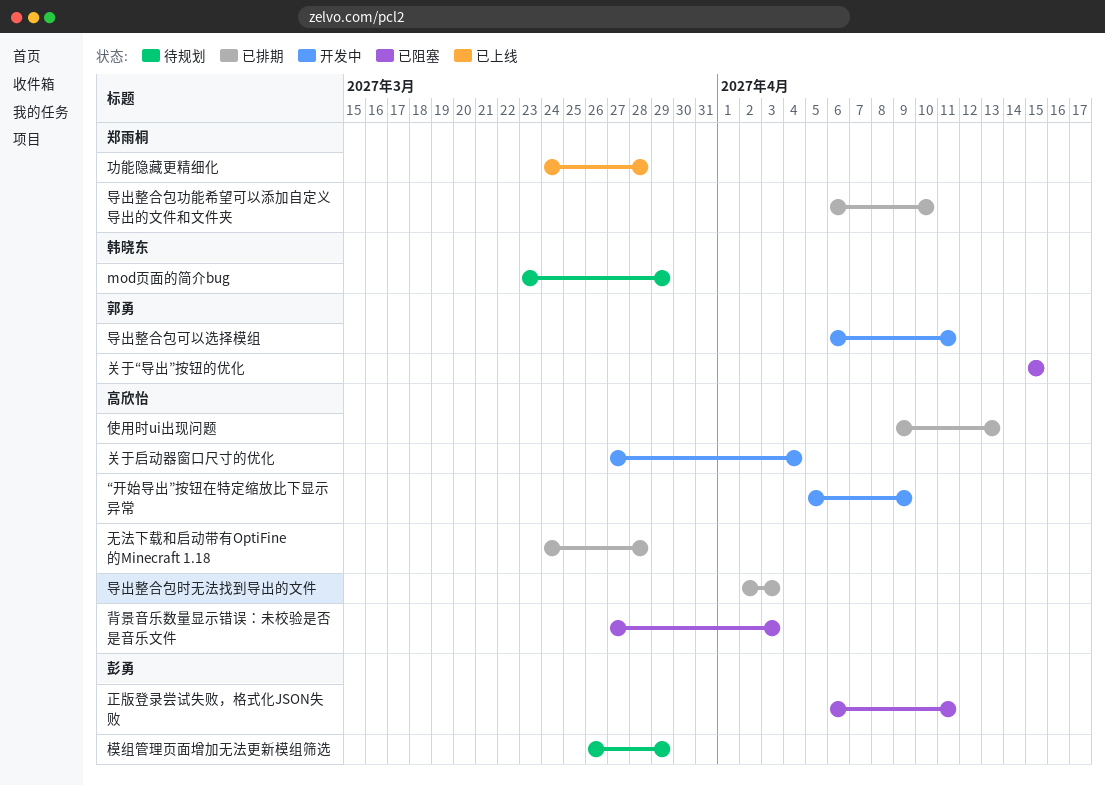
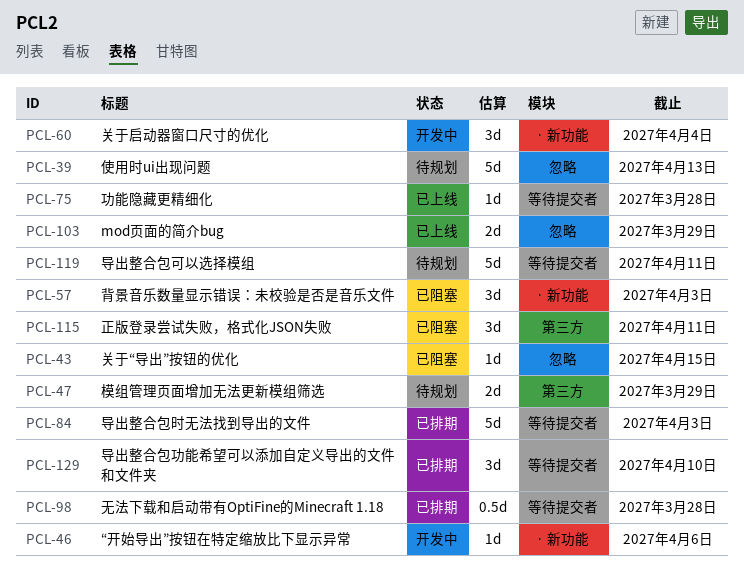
mod页面的简介bug, status: 待规划 -> 已上线
“开始导出”按钮在特定缩放比下显示异常, due: Apr 9 -> Apr 6
使用时ui出现问题, status: 已排期 -> 待规划
导出整合包可以选择模组, status: 开发中 -> 待规划

